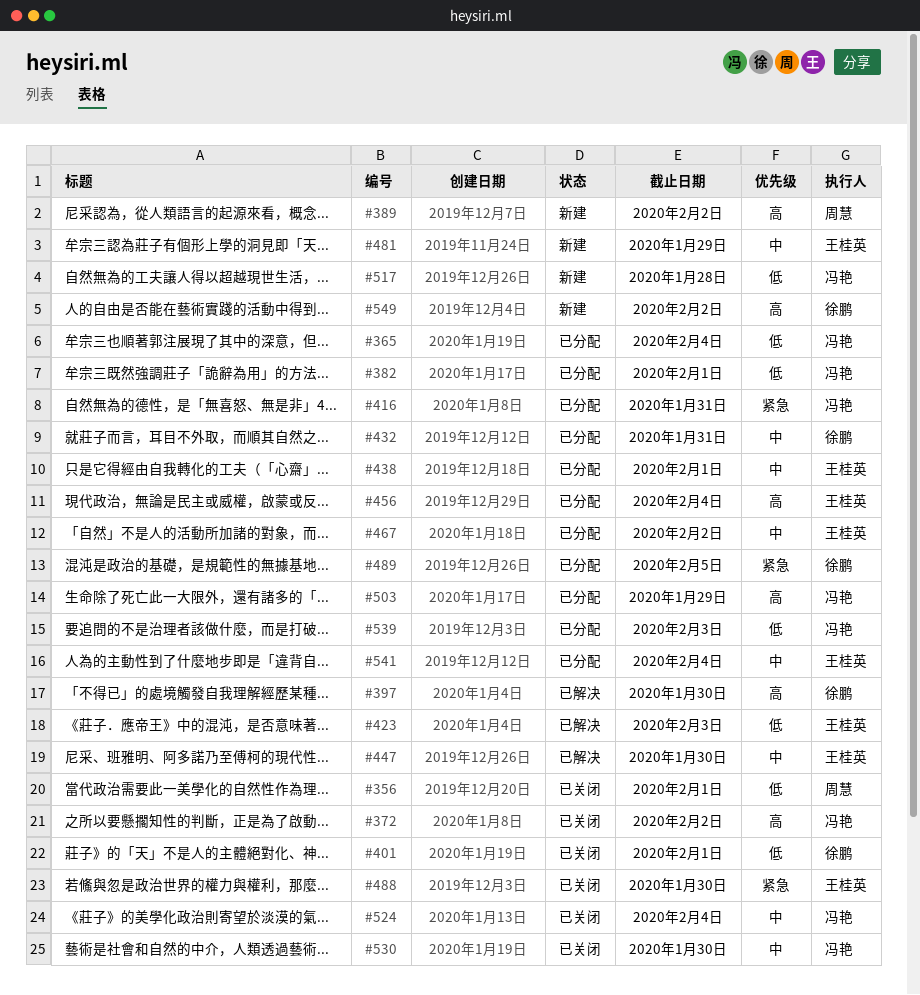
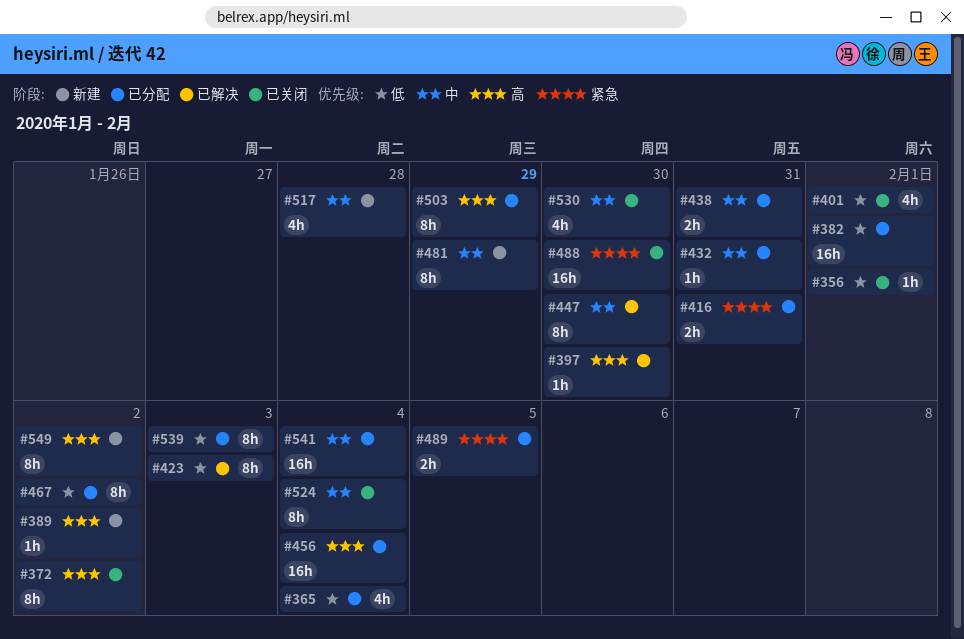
#438, due: Feb 1 -> Jan 31
#467, priority: 中 -> 低
#517, priority: 低 -> 中

